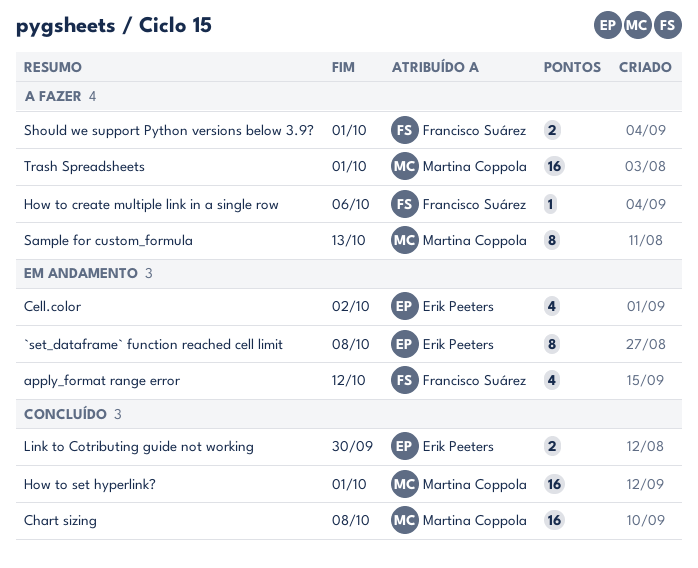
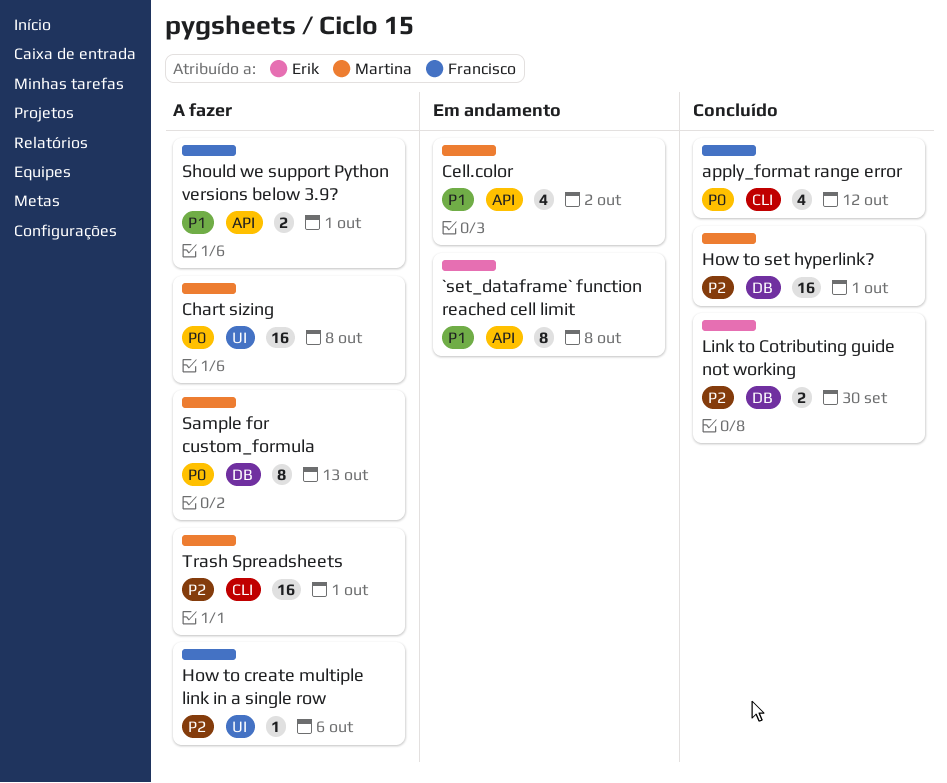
apply_format range error, status: Em andamento -> Concluído
Cell.color, owner: Erik Peeters -> Martina Coppola
Chart sizing, status: Concluído -> A fazer

